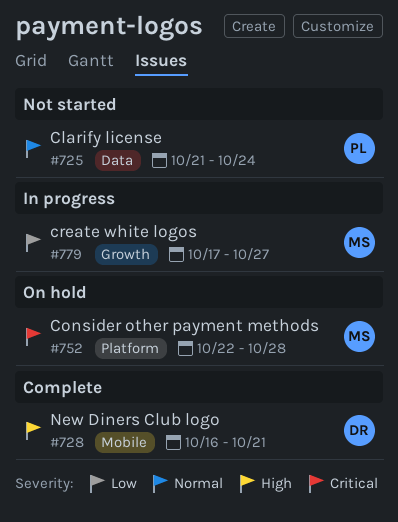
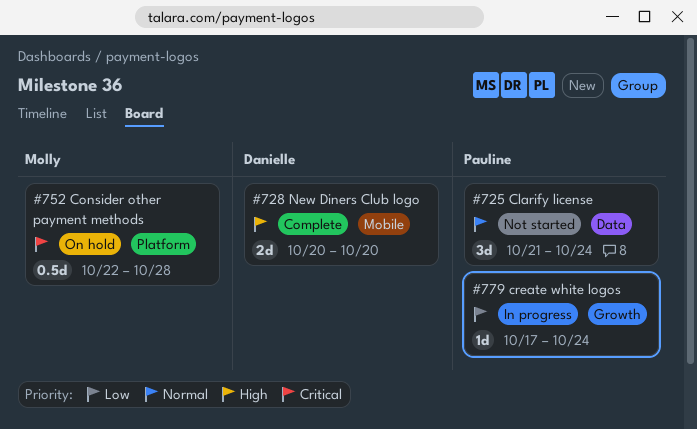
#728, start: Oct 16 -> Oct 20
#728, due: Oct 21 -> Oct 20
#779, owner: Molly -> Pauline
#779, due: Oct 27 -> Oct 24

